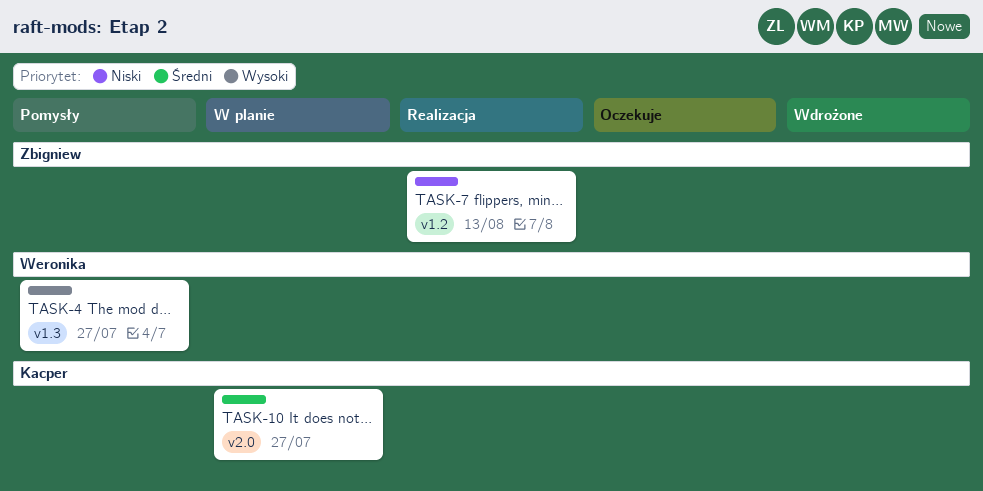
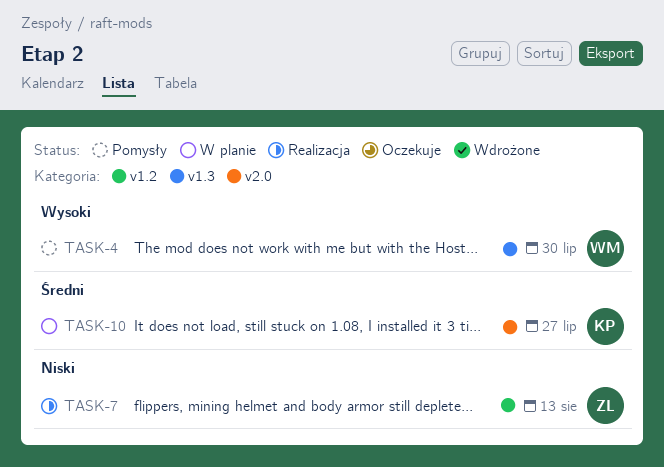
TASK-4, due: Jul 27 -> Jul 30

